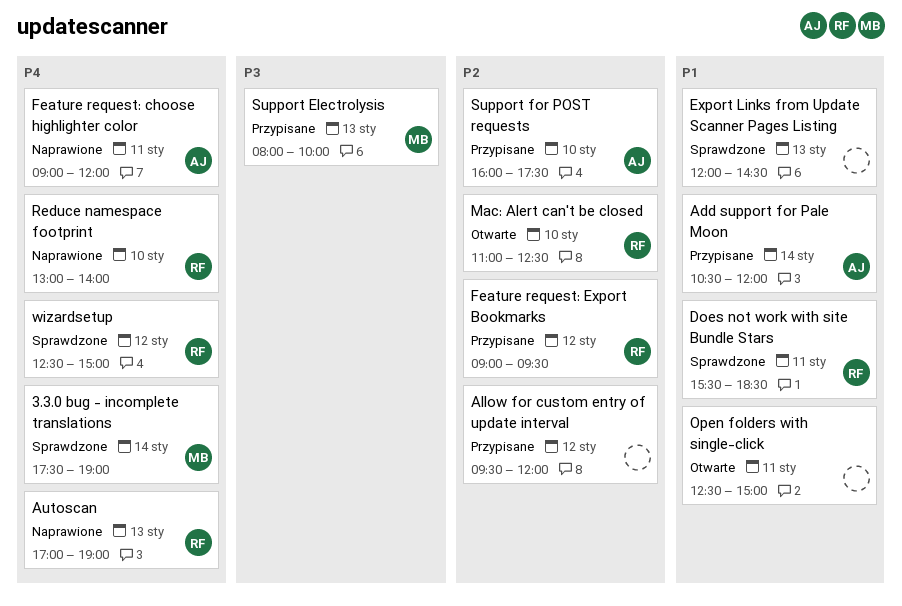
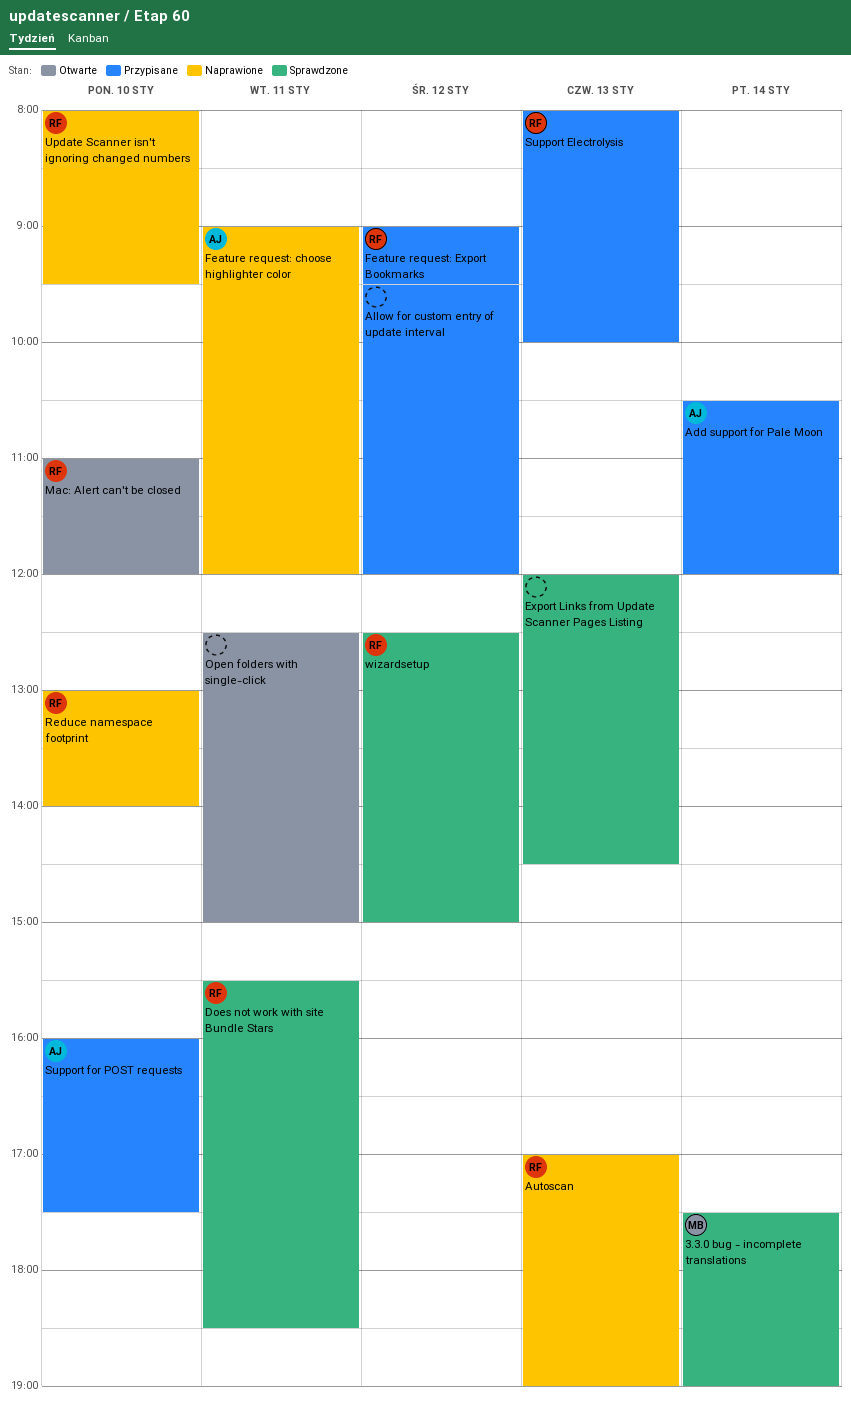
Mac: Alert can't be closed, ends: 12:30 -> 12:00
Support Electrolysis, owner: MB -> RF
Update Scanner isn't ignoring changed numbers: none -> present

